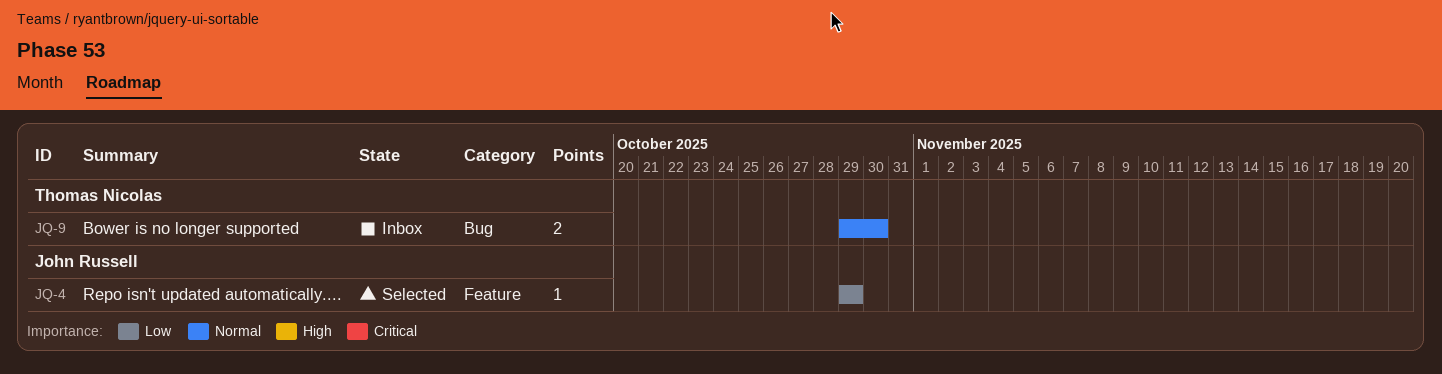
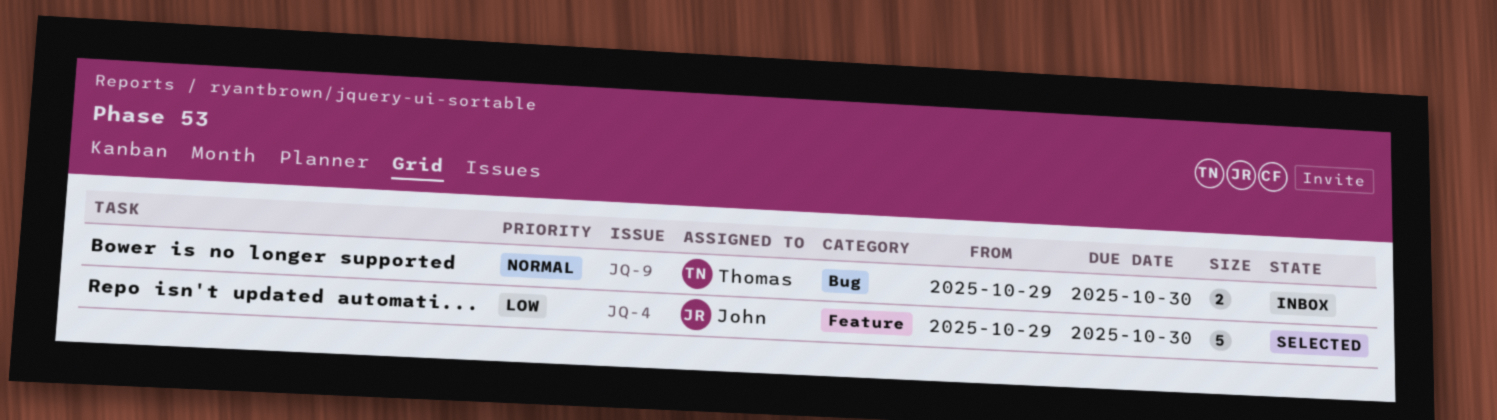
JQ-4, estimate: 1 -> 5
JQ-4, due: Oct 29 -> Oct 30

